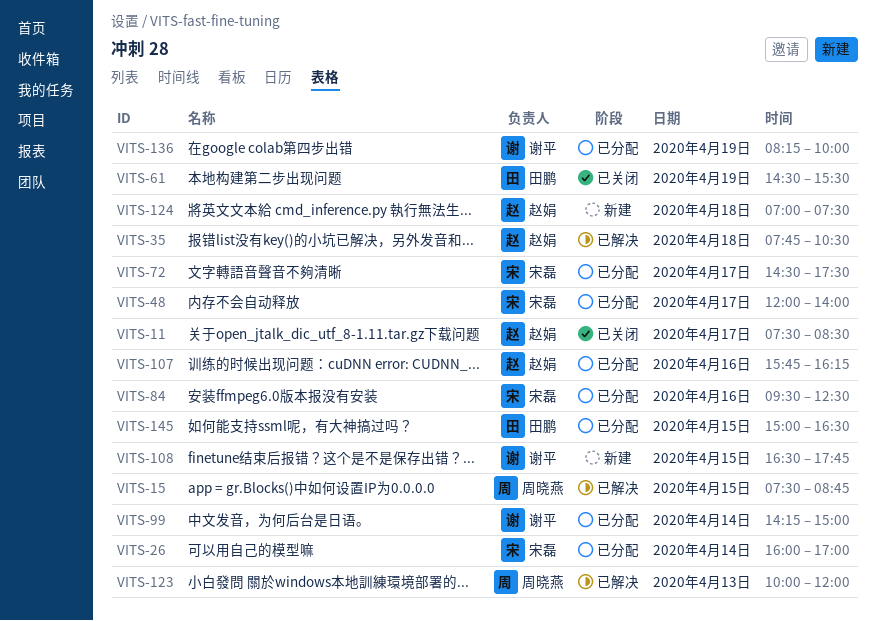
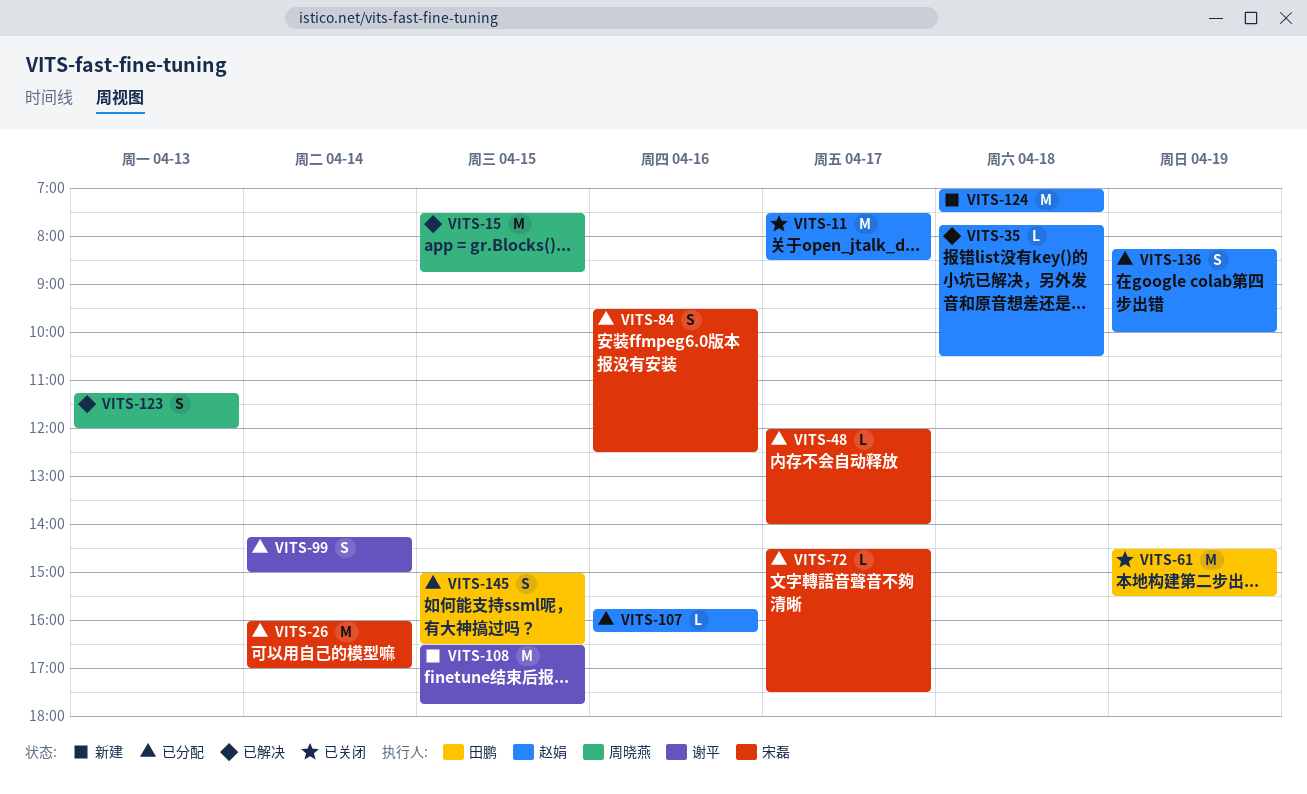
VITS-123, begins: 10:00 -> 11:15
VITS-136, owner: 谢平 -> 赵娟

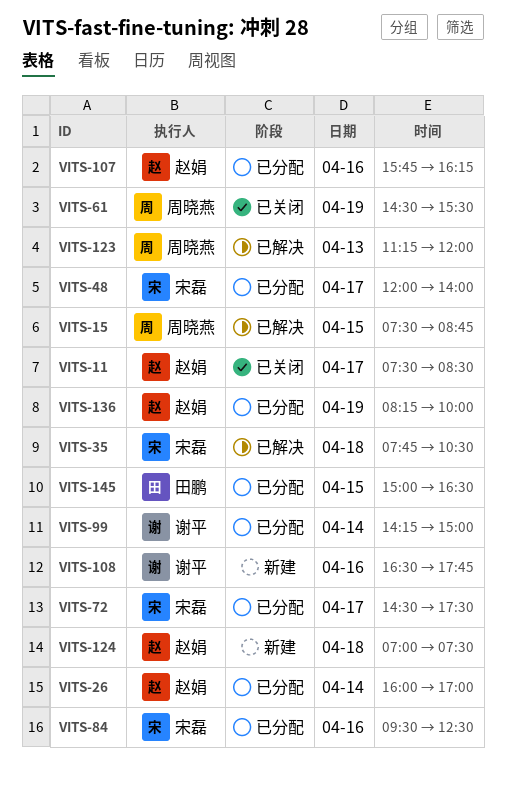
VITS-26, owner: 宋磊 -> 赵娟
VITS-35, owner: 赵娟 -> 宋磊
VITS-61, owner: 田鹏 -> 周晓燕
VITS-108, day: Apr 15 -> Apr 16

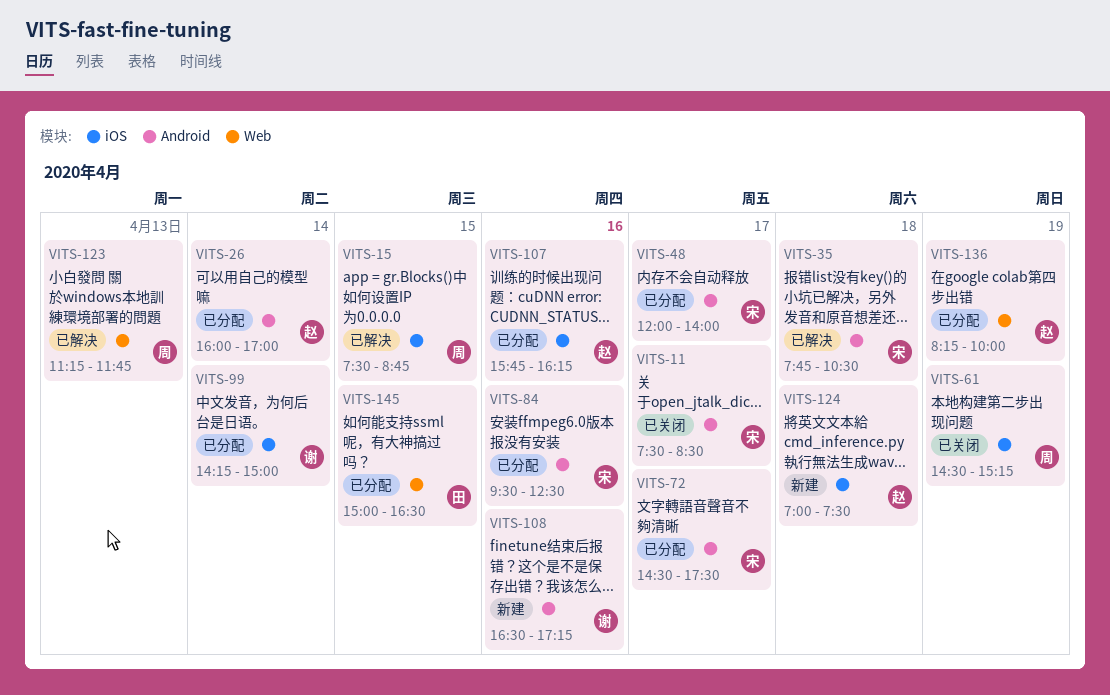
VITS-11, owner: 赵娟 -> 宋磊
VITS-61, ends: 15:30 -> 15:15
VITS-108, ends: 17:45 -> 17:15
VITS-123, ends: 12:00 -> 11:45

